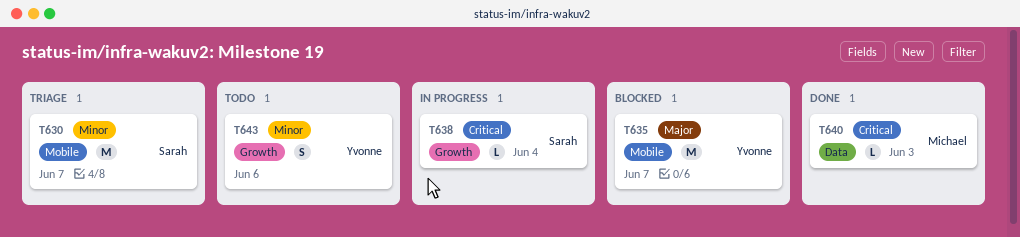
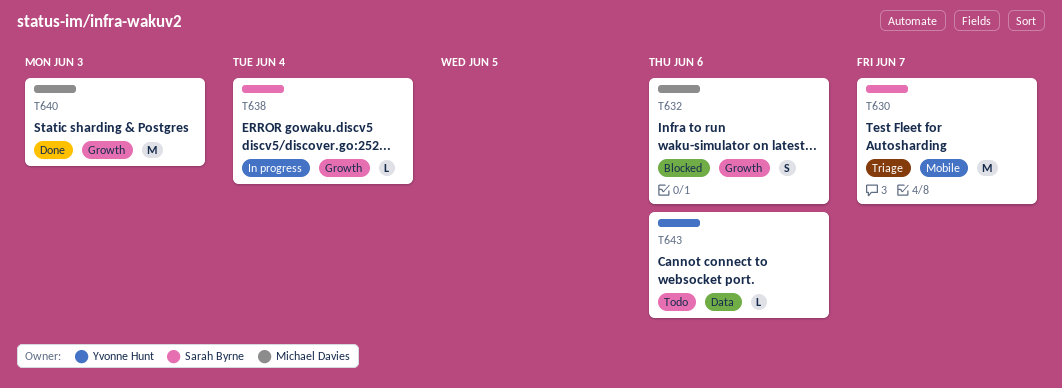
T632: none -> present
T635: present -> none
T640, label: Data -> Growth
T640, estimate: L -> M
T643, label: Growth -> Data
T643, estimate: S -> L

